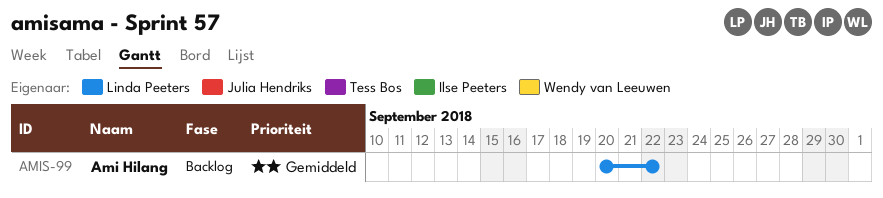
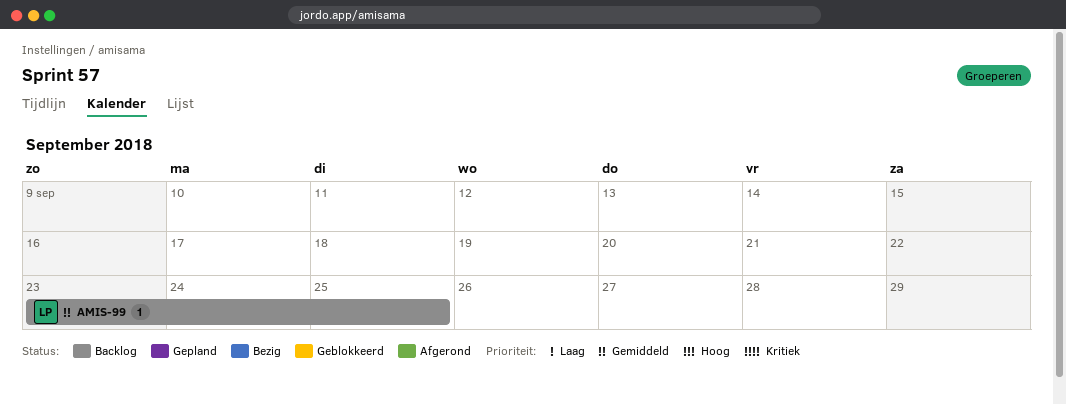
AMIS-99, start: Sep 20 -> Sep 23
AMIS-99, due: Sep 22 -> Sep 25

